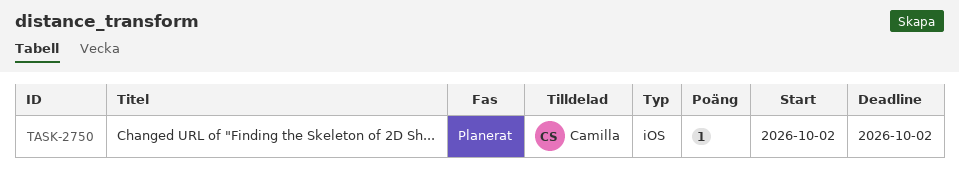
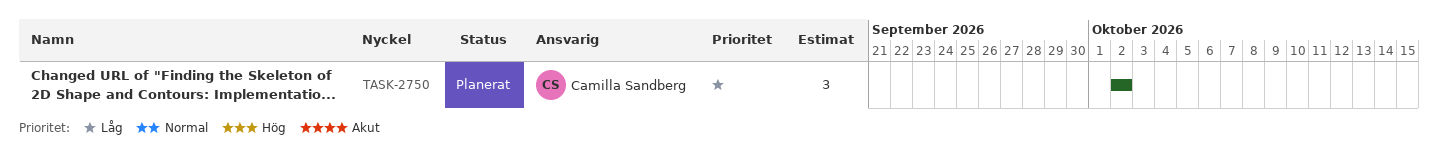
TASK-2750, estimate: 1 -> 3

